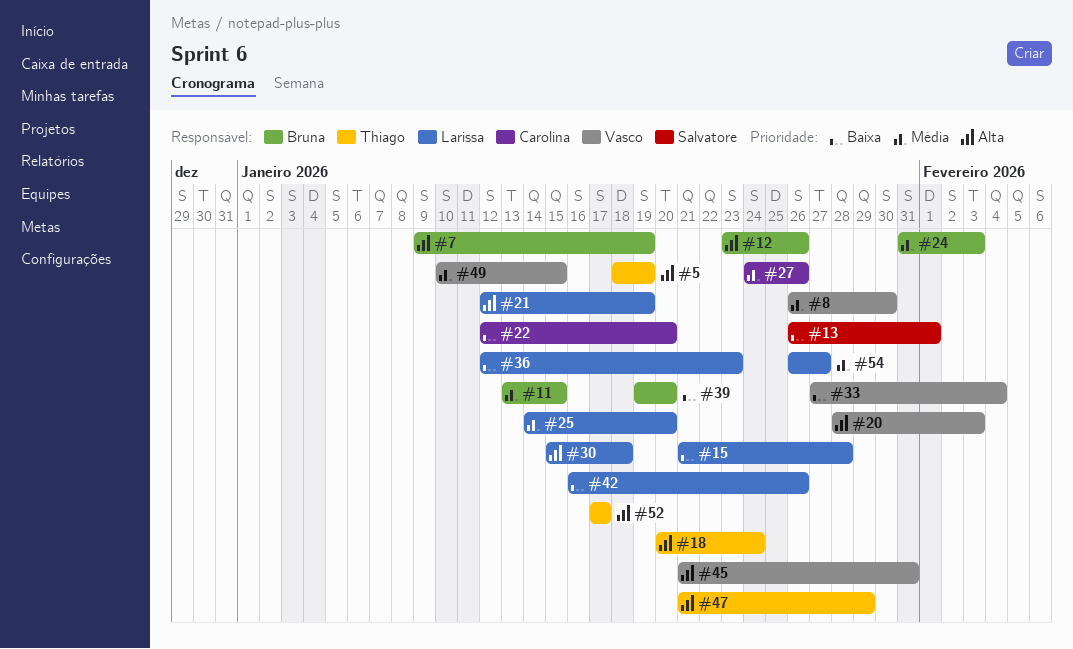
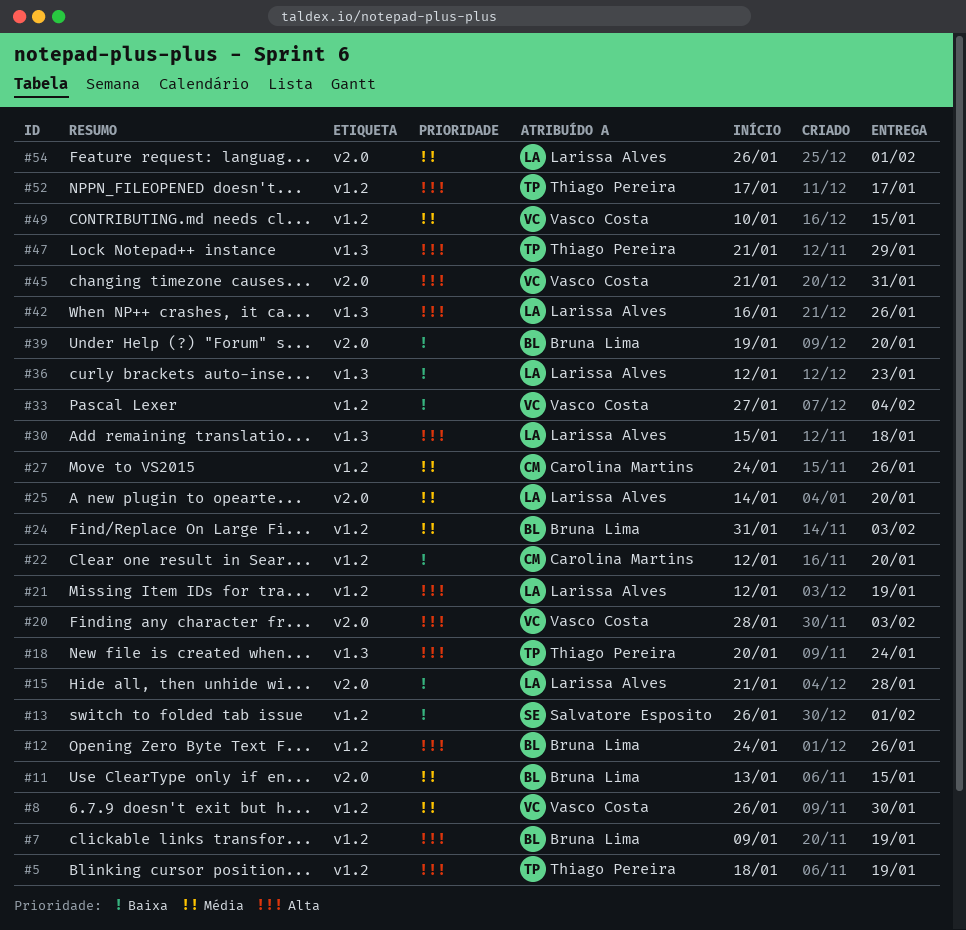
#12, start: Jan 23 -> Jan 24
#42, priority: Baixa -> Alta
#54, due: Jan 27 -> Feb 1

